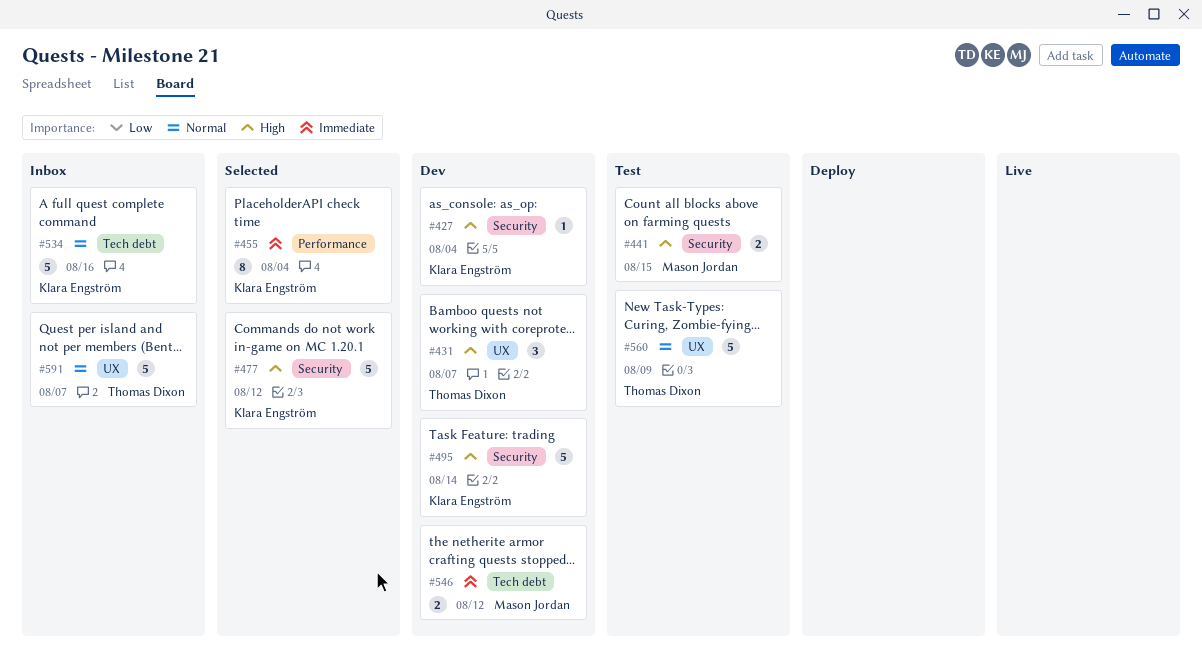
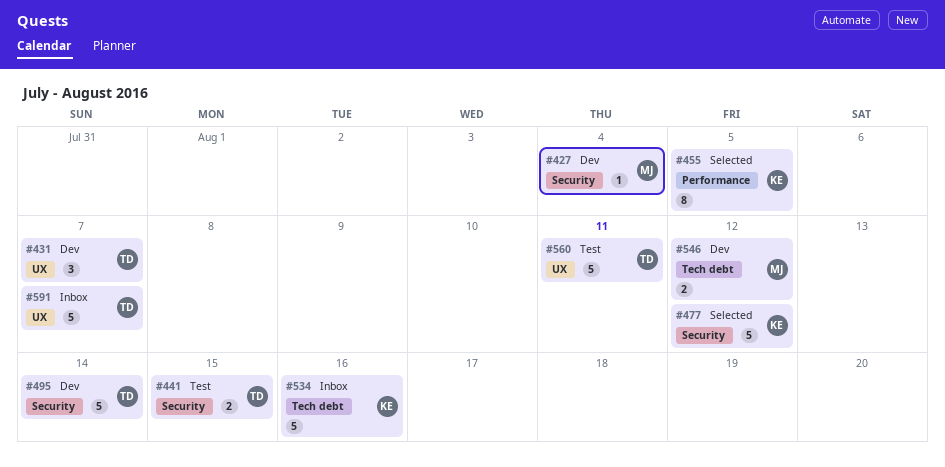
#427, owner: Klara Engström -> Mason Jordan
#441, owner: Mason Jordan -> Thomas Dixon
#455, due: Aug 4 -> Aug 5
#495, owner: Klara Engström -> Thomas Dixon
#560, due: Aug 9 -> Aug 11

